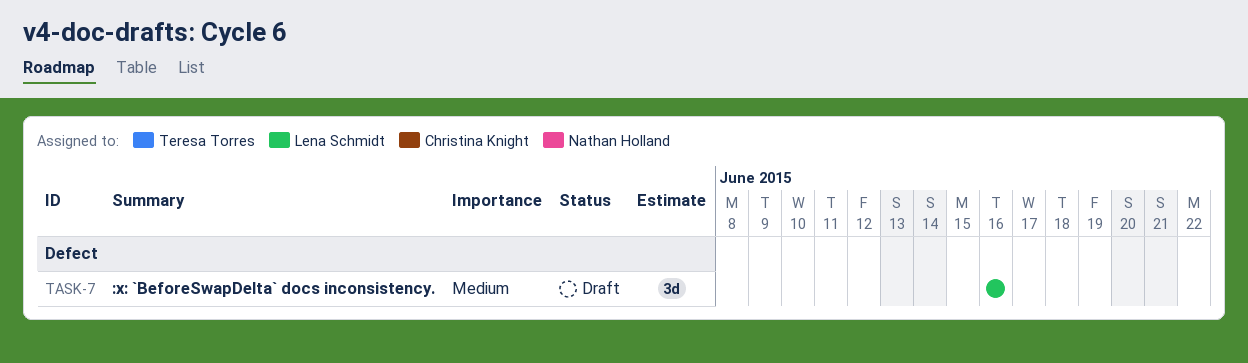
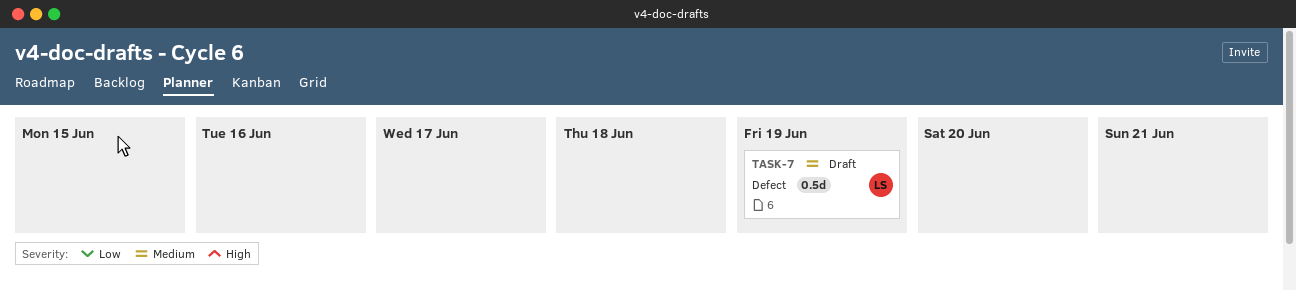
TASK-7, estimate: 3d -> 0.5d
TASK-7, due: Jun 16 -> Jun 19

